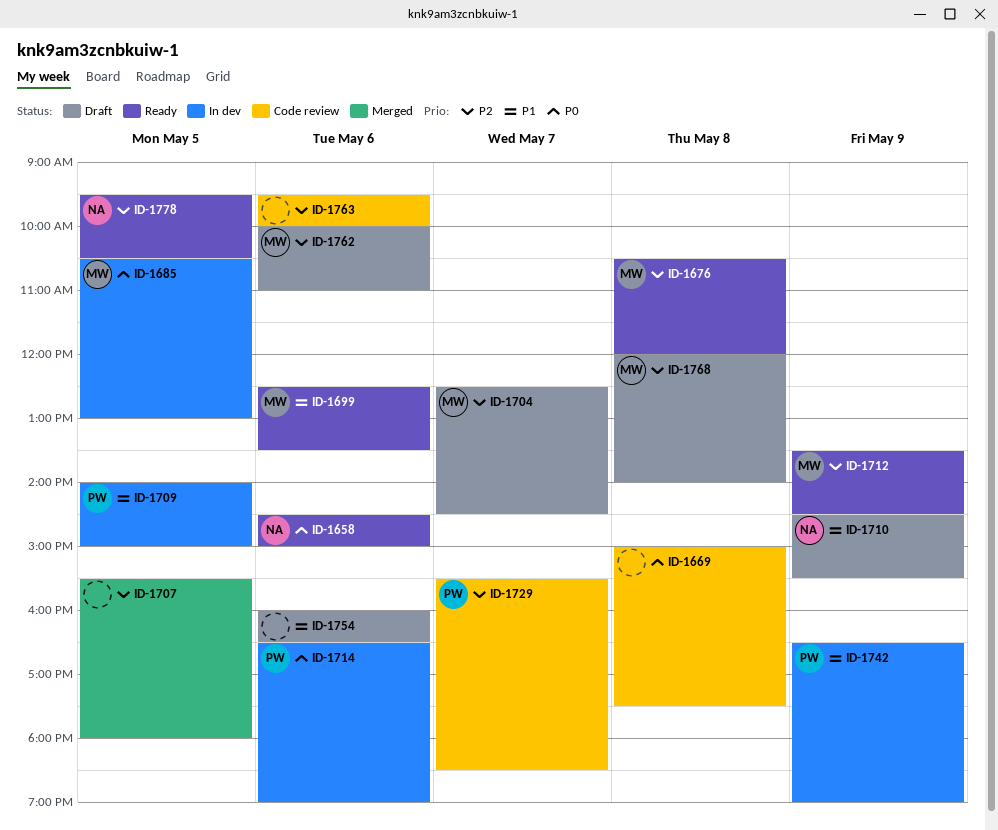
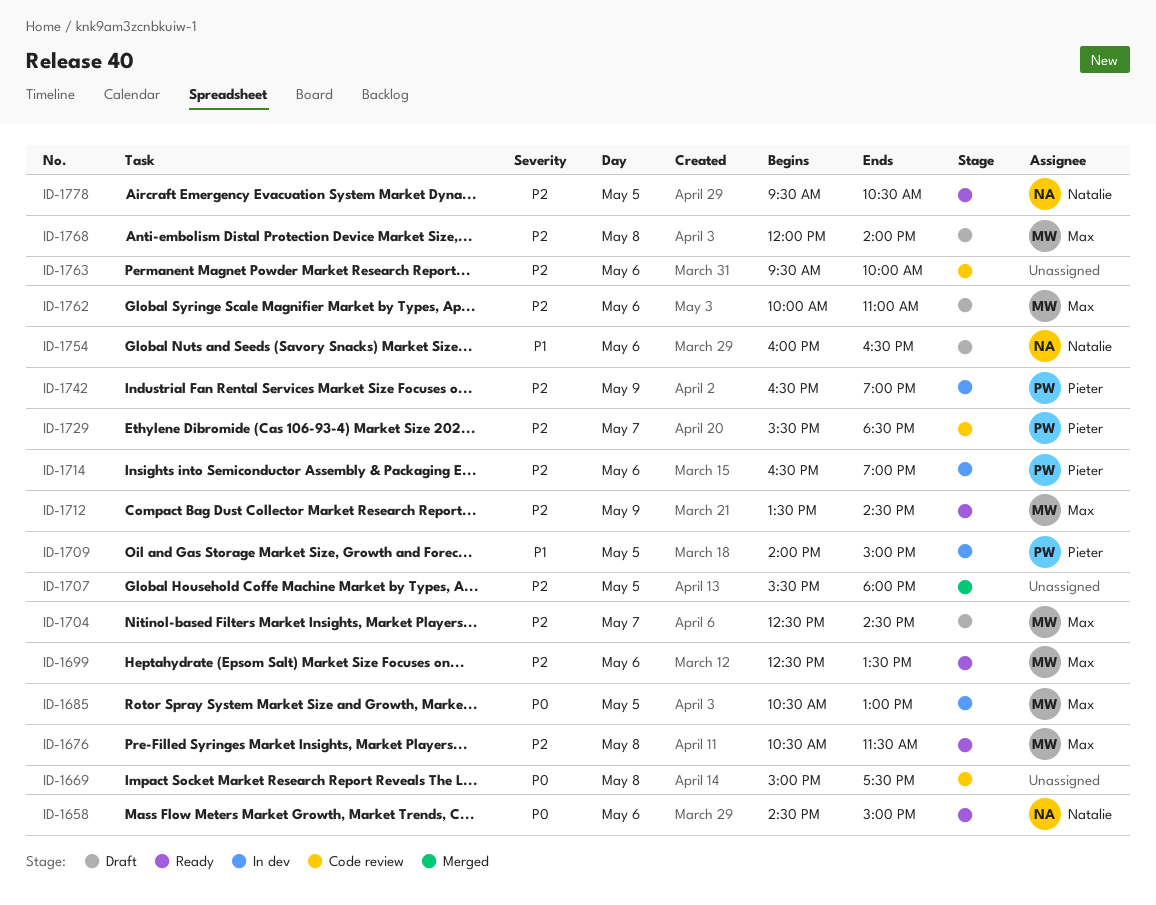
ID-1676, ends: 12:00 -> 11:30
ID-1699, priority: P1 -> P2
ID-1710: present -> none
ID-1714, priority: P0 -> P2
ID-1742, priority: P1 -> P2
ID-1754, owner: none -> Natalie

